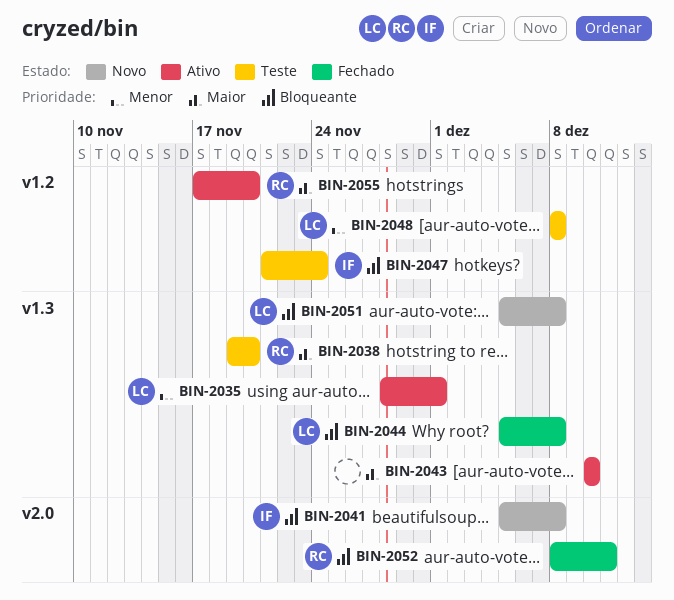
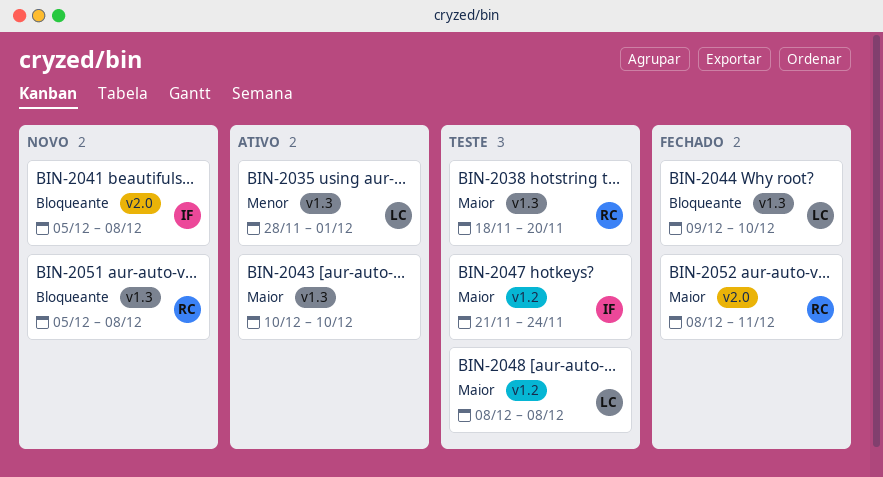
BIN-2038, start: Nov 19 -> Nov 18
BIN-2044, start: Dec 5 -> Dec 9
BIN-2044, due: Dec 8 -> Dec 10
BIN-2047, priority: Bloqueante -> Maior
BIN-2048, priority: Menor -> Maior
BIN-2051, owner: LC -> RC
BIN-2052, priority: Bloqueante -> Maior
BIN-2055: present -> none

